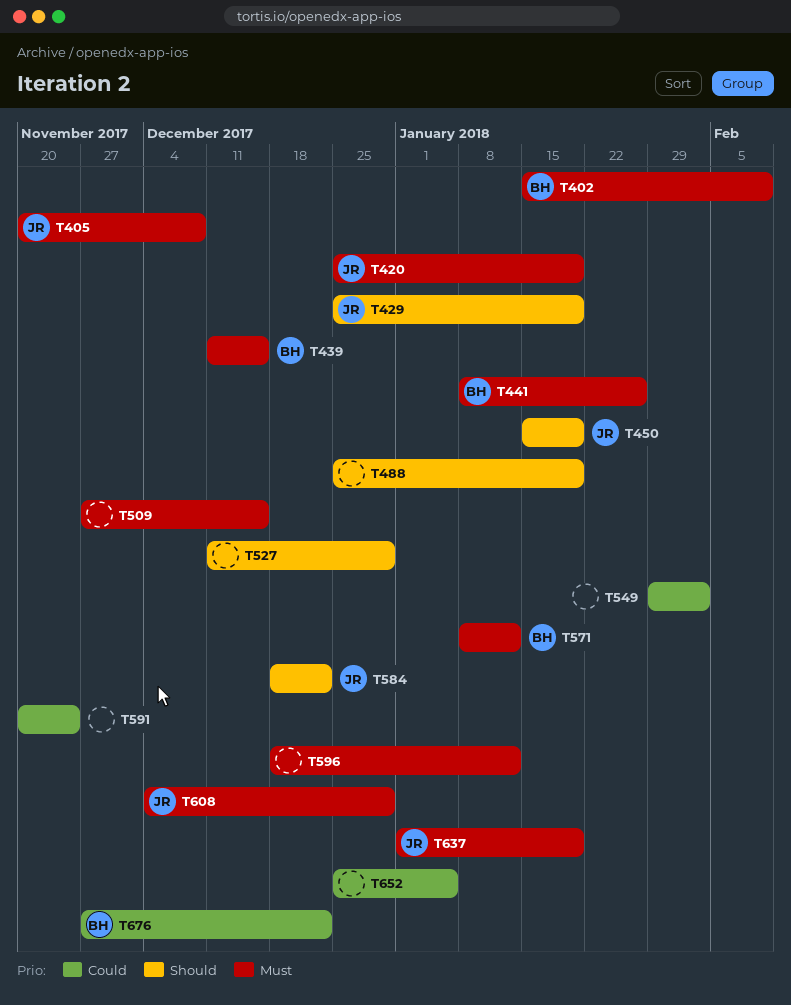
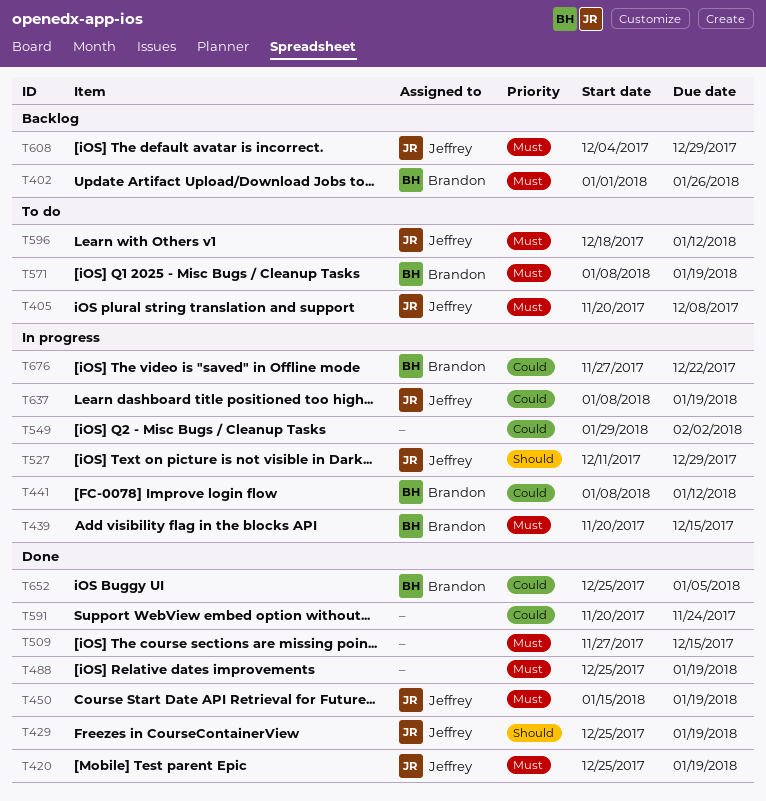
T402, start: Jan 15 -> Jan 1
T402, due: Feb 9 -> Jan 26
T439, start: Dec 11 -> Nov 20
T441, priority: Must -> Could
T441, due: Jan 26 -> Jan 12
T450, priority: Should -> Must
T488, priority: Should -> Must
T527, owner: none -> Jeffrey
T571, due: Jan 12 -> Jan 19
T584: present -> none
T596, owner: none -> Jeffrey
T637, priority: Must -> Could
T637, start: Jan 1 -> Jan 8
T652, owner: none -> Brandon

